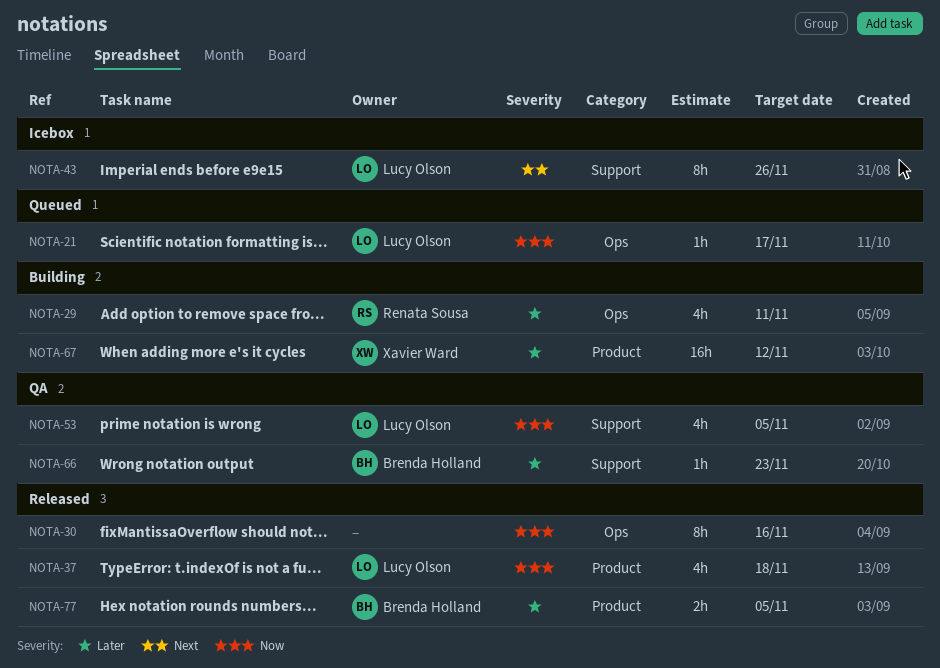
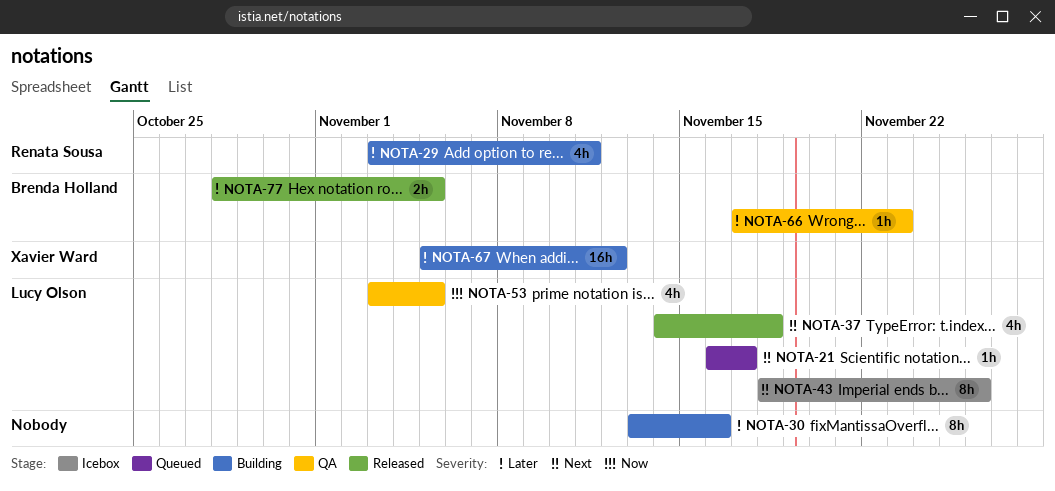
NOTA-21, priority: Now -> Next
NOTA-30, status: Released -> Building
NOTA-30, priority: Now -> Later
NOTA-37, priority: Now -> Next

